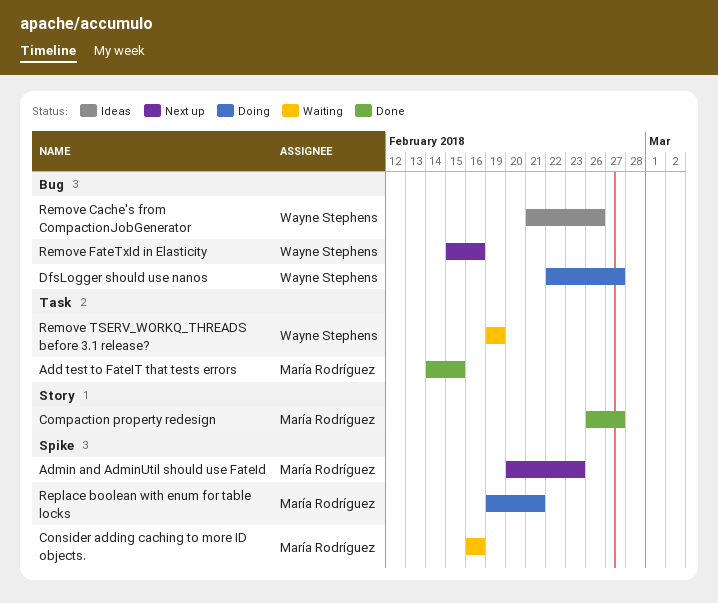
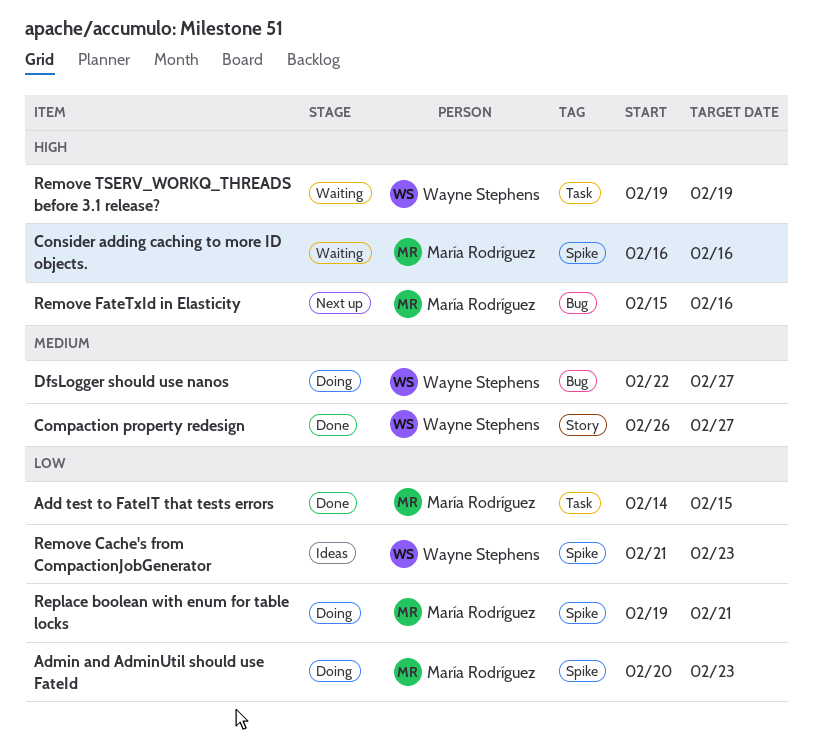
Admin and AdminUtil should use FateId, status: Next up -> Doing
Compaction property redesign, owner: María Rodríguez -> Wayne Stephens
Remove Cache's from CompactionJobGenerator, label: Bug -> Spike
Remove Cache's from CompactionJobGenerator, due: Feb 26 -> Feb 23
Remove FateTxId in Elasticity, owner: Wayne Stephens -> María Rodríguez

